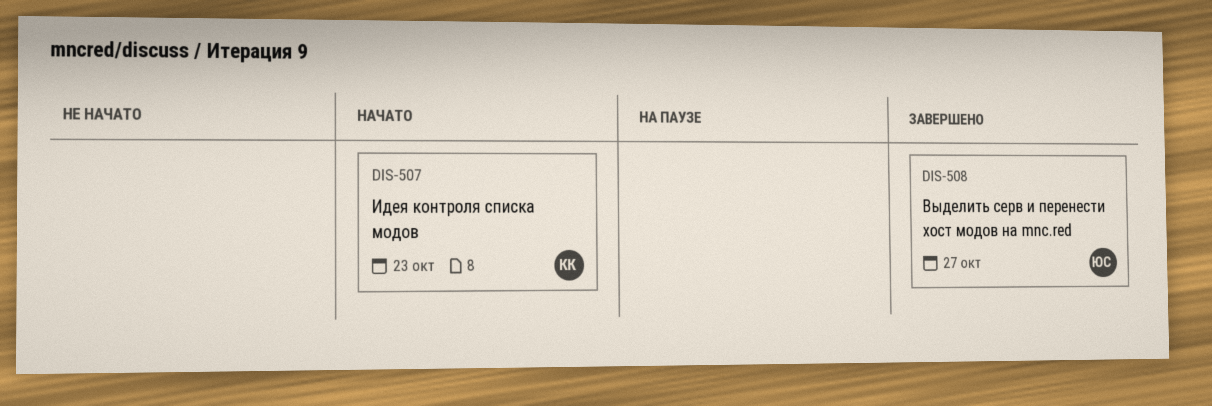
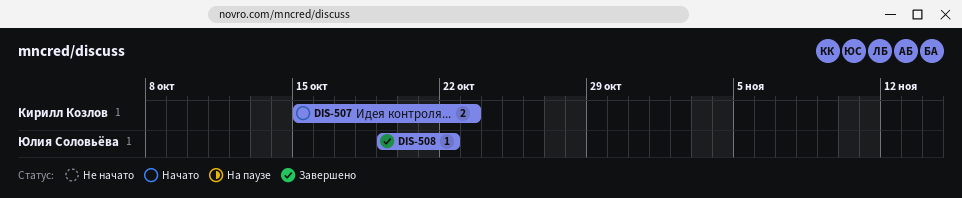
DIS-508, due: Oct 27 -> Oct 22

